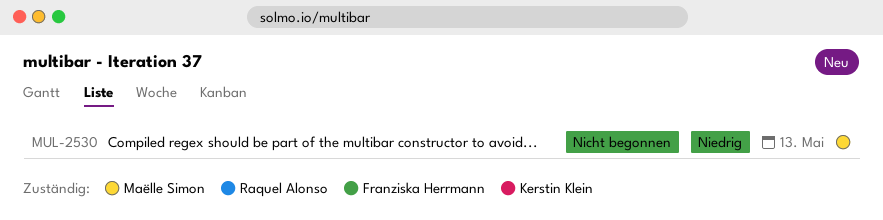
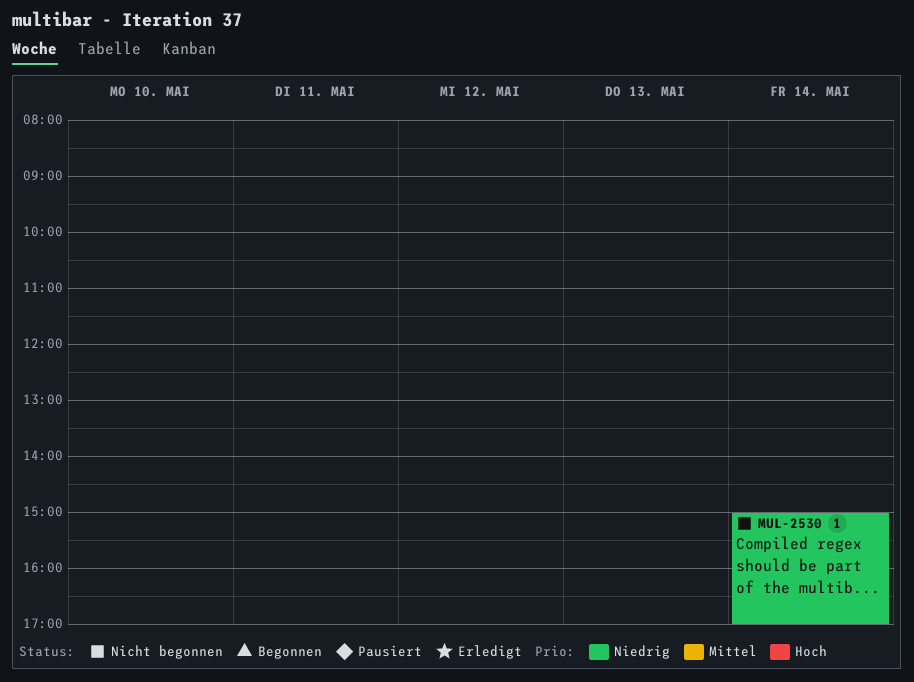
MUL-2530, day: May 13 -> May 14

